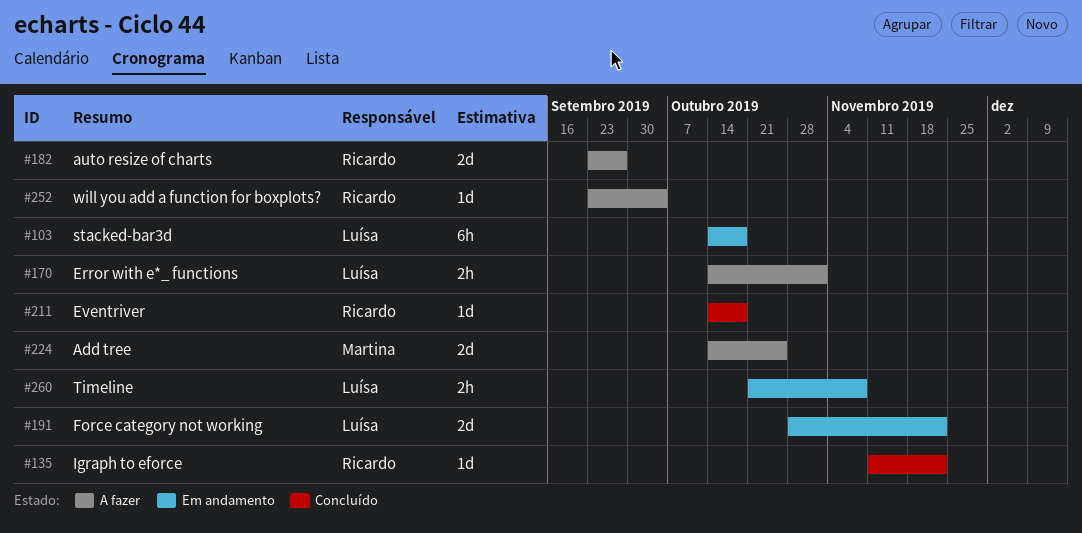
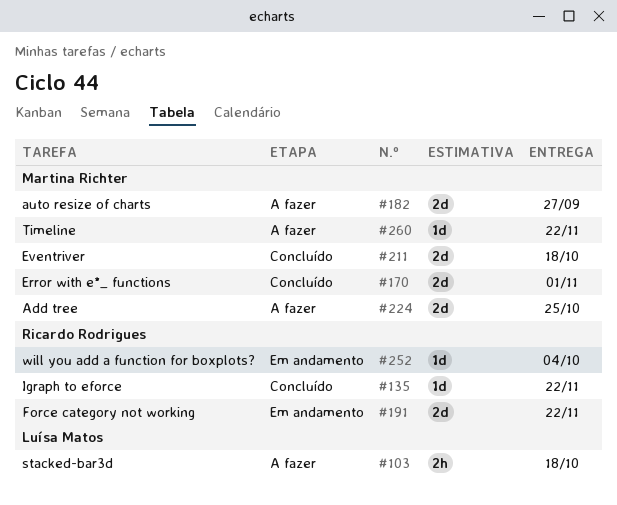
#103, status: Em andamento -> A fazer
#103, estimate: 6h -> 2h
#170, status: A fazer -> Concluído
#170, owner: Luísa Matos -> Martina Richter
#170, estimate: 2h -> 2d
#182, owner: Ricardo Rodrigues -> Martina Richter
#191, owner: Luísa Matos -> Ricardo Rodrigues
#211, owner: Ricardo Rodrigues -> Martina Richter
#211, estimate: 1d -> 2d
#252, status: A fazer -> Em andamento
#260, status: Em andamento -> A fazer
#260, owner: Luísa Matos -> Martina Richter
#260, estimate: 2h -> 1d
#260, due: Nov 8 -> Nov 22

